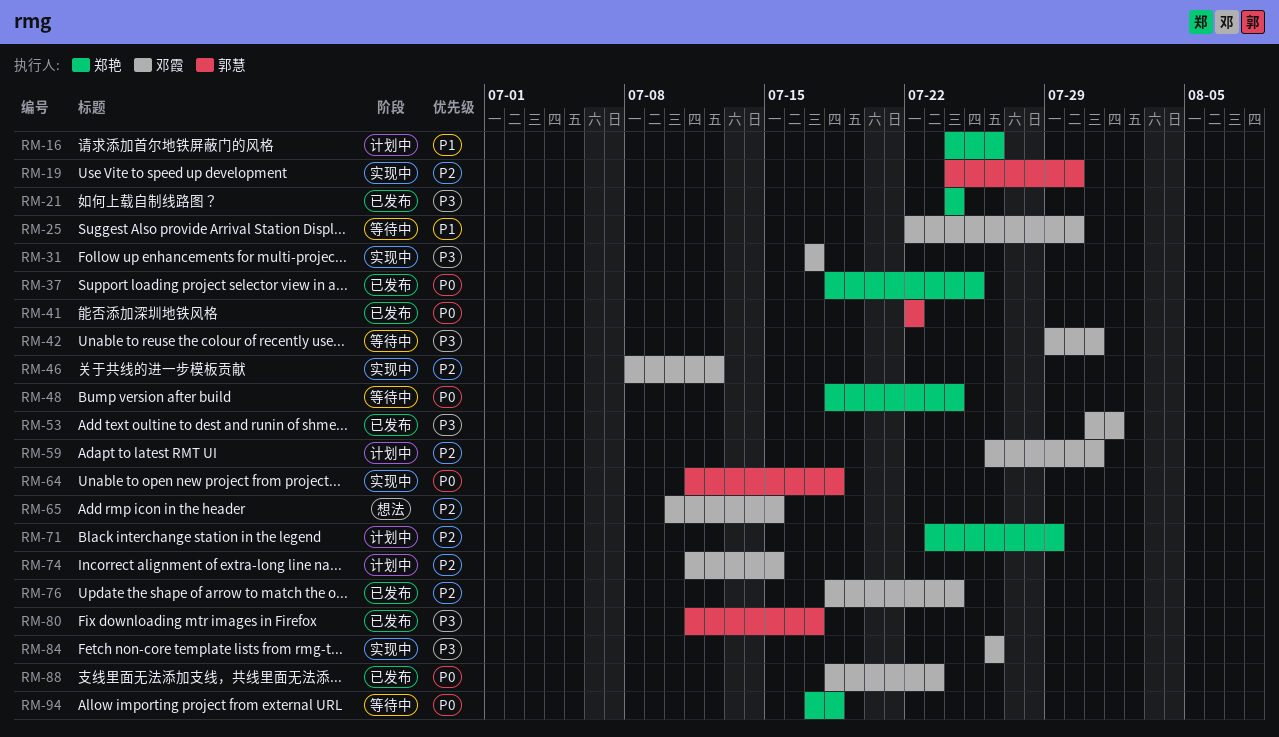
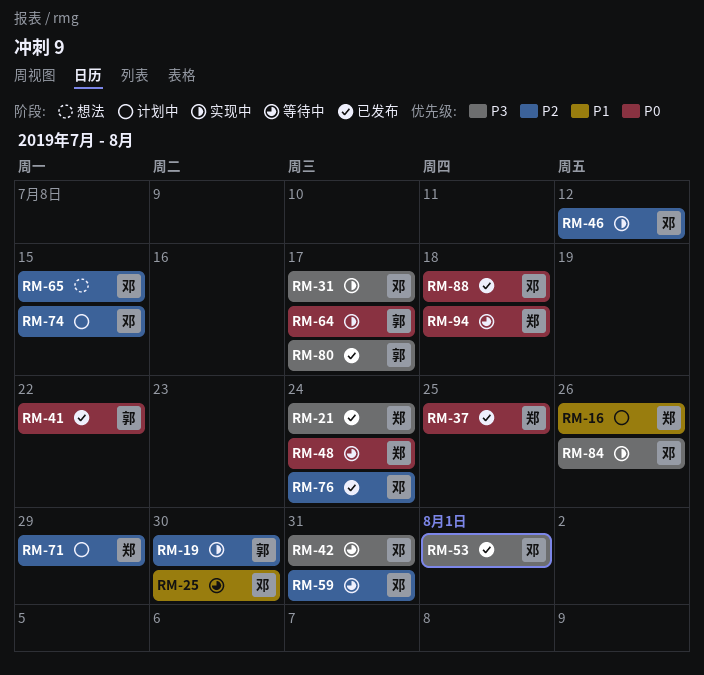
RM-59, status: 计划中 -> 等待中
RM-64, due: Jul 18 -> Jul 17
RM-88, due: Jul 23 -> Jul 18

